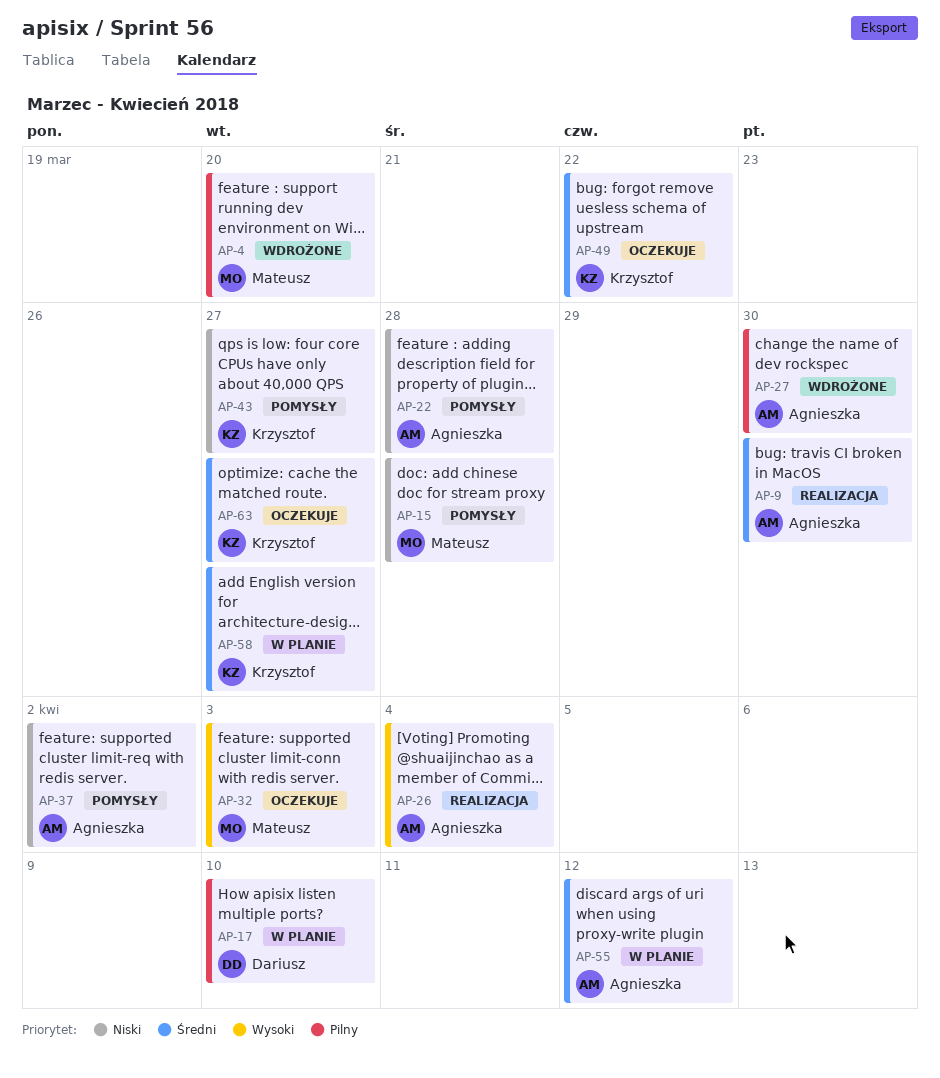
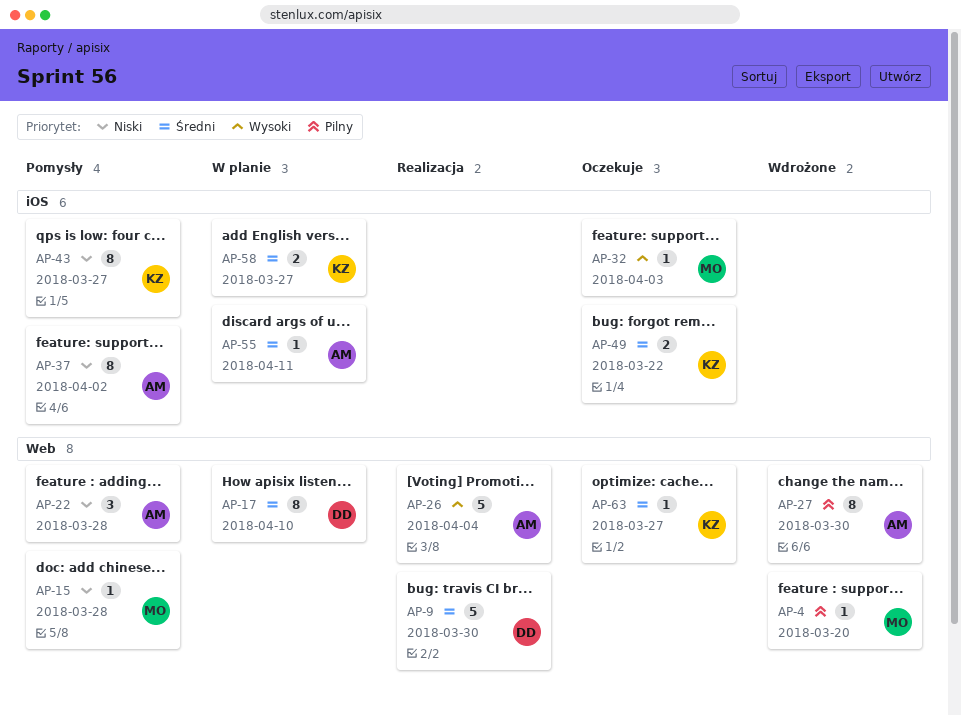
AP-9, owner: Agnieszka -> Dariusz
AP-17, priority: Pilny -> Średni
AP-55, due: Apr 12 -> Apr 11

